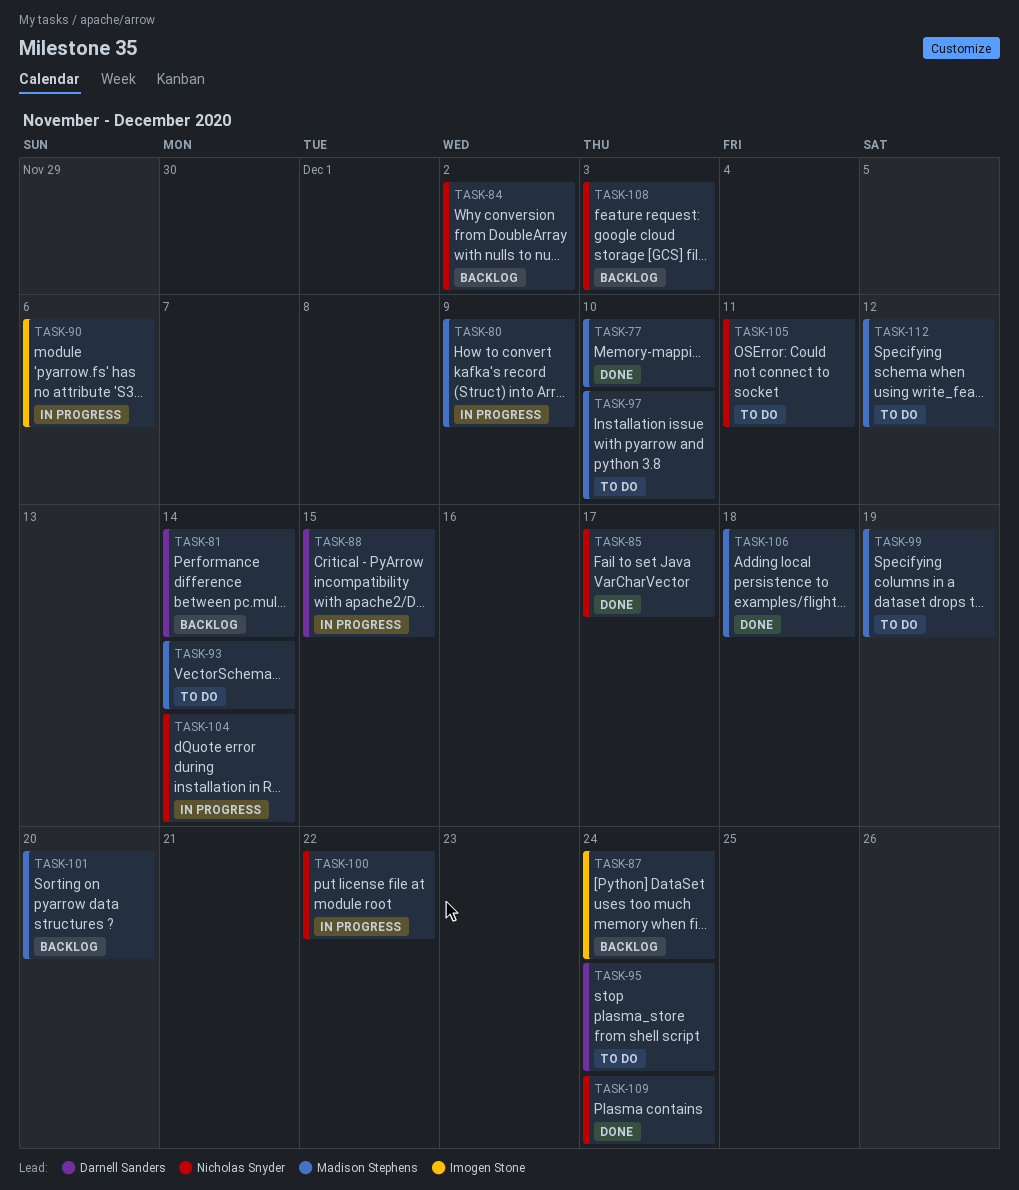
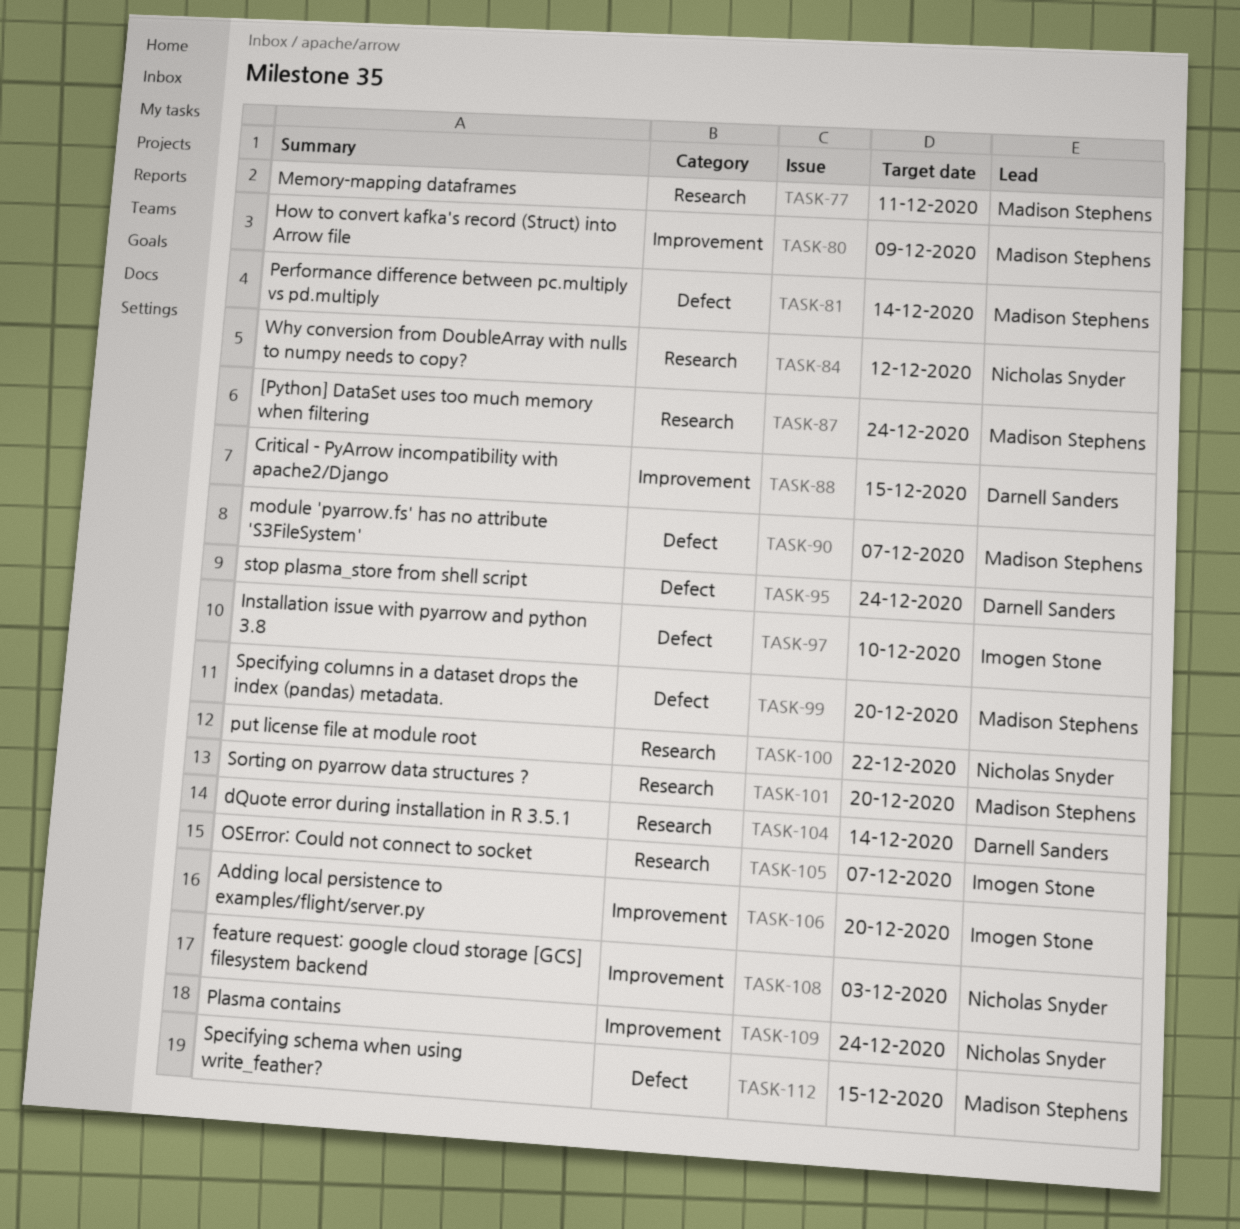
TASK-77, due: Dec 10 -> Dec 11
TASK-81, owner: Darnell Sanders -> Madison Stephens
TASK-84, due: Dec 2 -> Dec 12
TASK-85: present -> none
TASK-87, owner: Imogen Stone -> Madison Stephens
TASK-90, owner: Imogen Stone -> Madison Stephens
TASK-90, due: Dec 6 -> Dec 7
TASK-93: present -> none
TASK-97, owner: Madison Stephens -> Imogen Stone
TASK-99, due: Dec 19 -> Dec 20
TASK-104, owner: Nicholas Snyder -> Darnell Sanders
TASK-105, owner: Nicholas Snyder -> Imogen Stone
TASK-105, due: Dec 11 -> Dec 7
TASK-106, owner: Madison Stephens -> Imogen Stone
TASK-106, due: Dec 18 -> Dec 20
TASK-112, due: Dec 12 -> Dec 15

